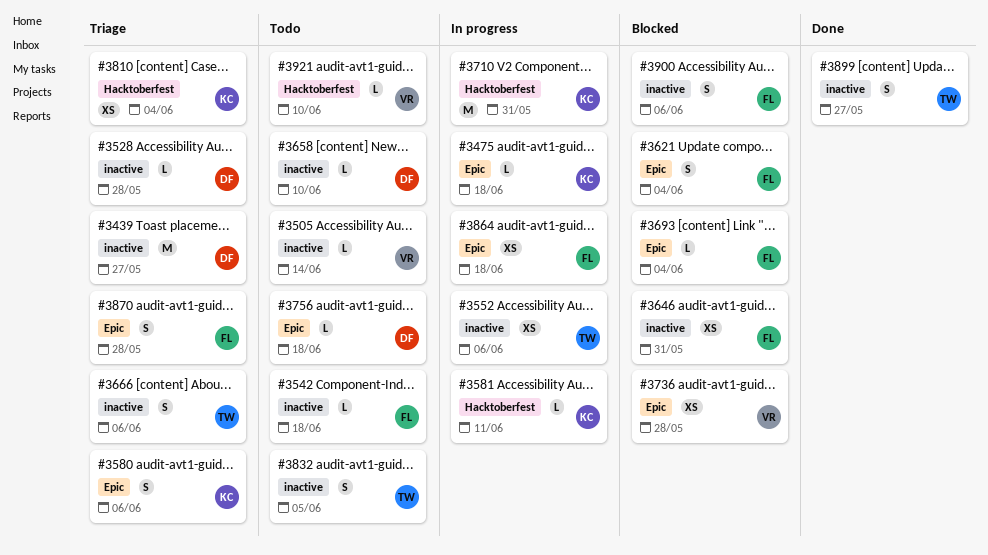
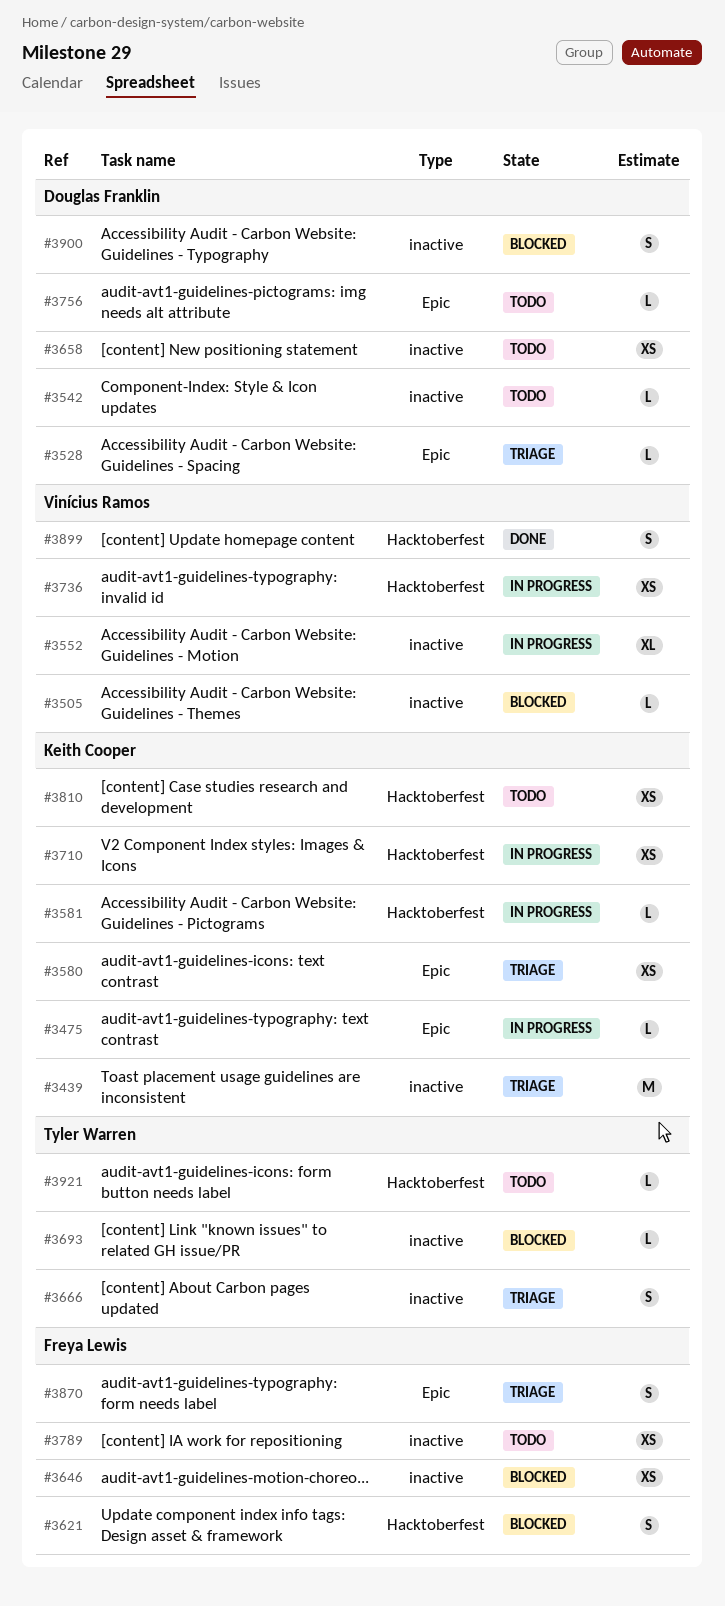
#3439, owner: Douglas Franklin -> Keith Cooper
#3505, status: Todo -> Blocked
#3528, label: inactive -> Epic
#3542, owner: Freya Lewis -> Douglas Franklin
#3552, owner: Tyler Warren -> Vinícius Ramos
#3552, estimate: XS -> XL
#3580, estimate: S -> XS
#3621, label: Epic -> Hacktoberfest
#3658, estimate: L -> XS
#3693, owner: Freya Lewis -> Tyler Warren
#3693, label: Epic -> inactive
#3710, estimate: M -> XS
#3736, status: Blocked -> In progress
#3736, label: Epic -> Hacktoberfest
#3789: none -> present
#3810, status: Triage -> Todo
#3832: present -> none
#3864: present -> none
#3899, owner: Tyler Warren -> Vinícius Ramos
#3899, label: inactive -> Hacktoberfest
#3900, owner: Freya Lewis -> Douglas Franklin
#3921, owner: Vinícius Ramos -> Tyler Warren

